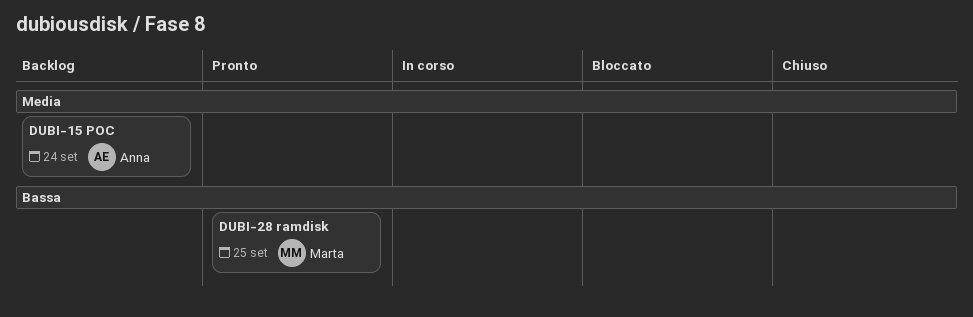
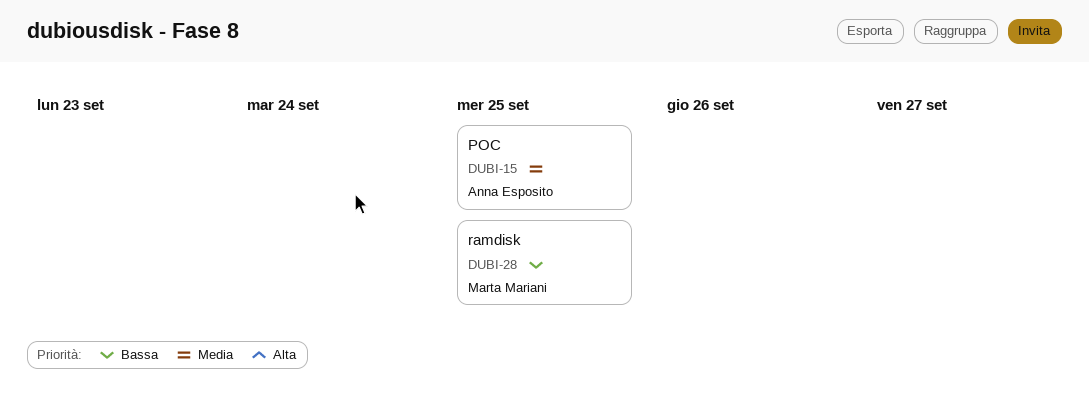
DUBI-15, due: Sep 24 -> Sep 25

